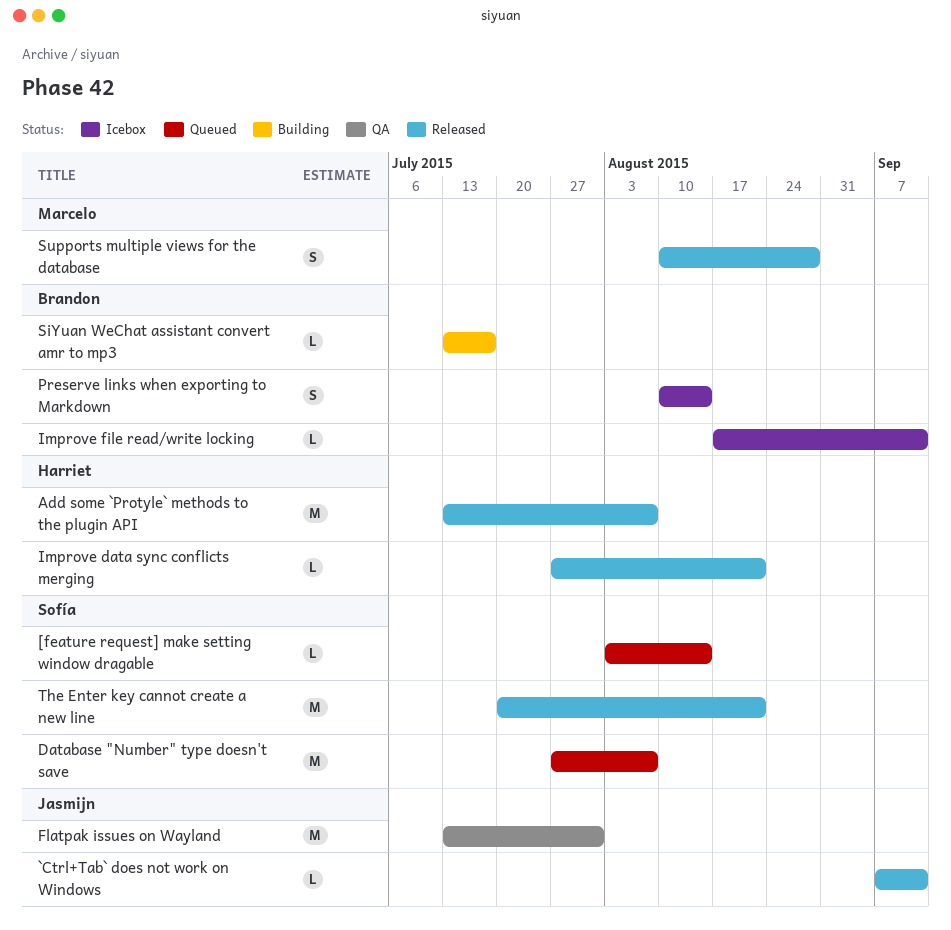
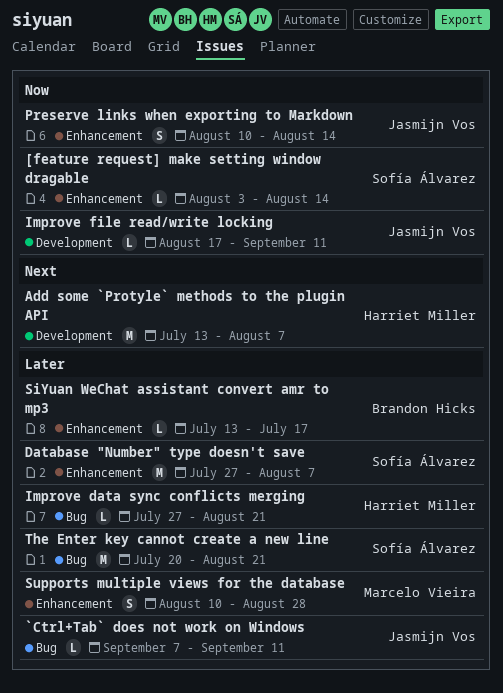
Flatpak issues on Wayland: present -> none
Improve file read/write locking, owner: Brandon Hicks -> Jasmijn Vos
Preserve links when exporting to Markdown, owner: Brandon Hicks -> Jasmijn Vos

